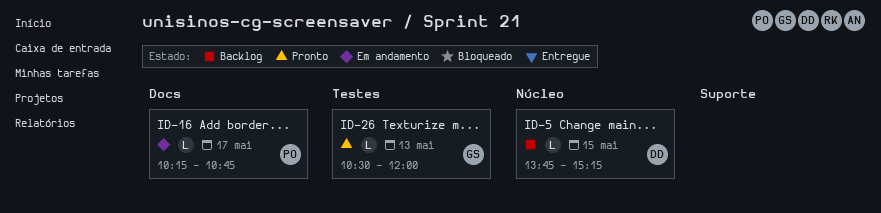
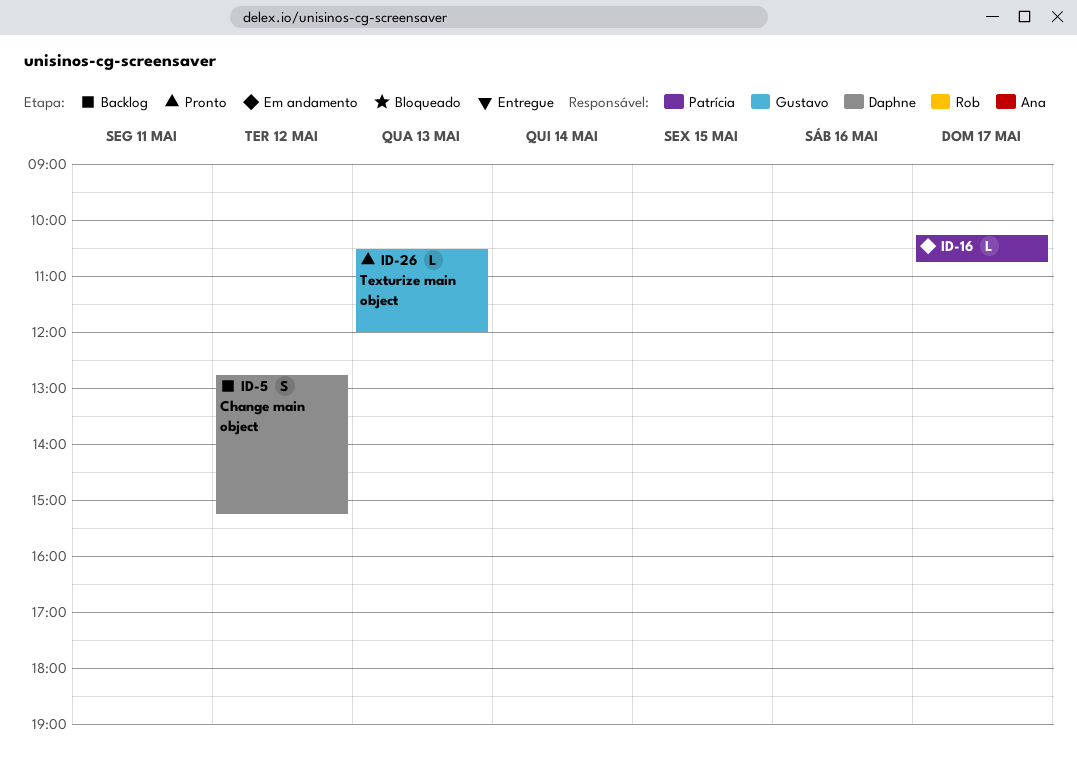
ID-5, estimate: L -> S
ID-5, day: May 15 -> May 12
ID-5, begins: 13:45 -> 12:45

